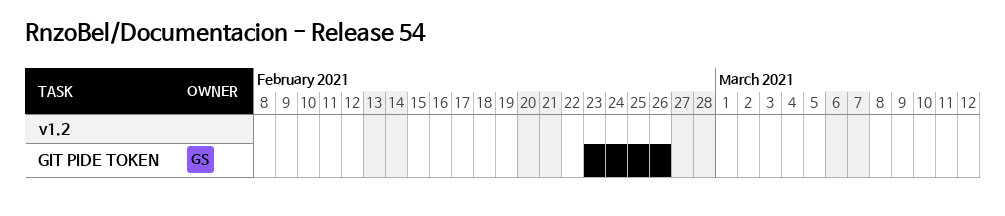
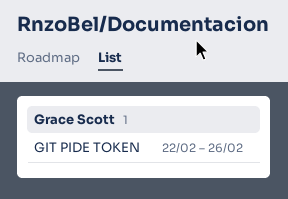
GIT PIDE TOKEN, start: Feb 23 -> Feb 22

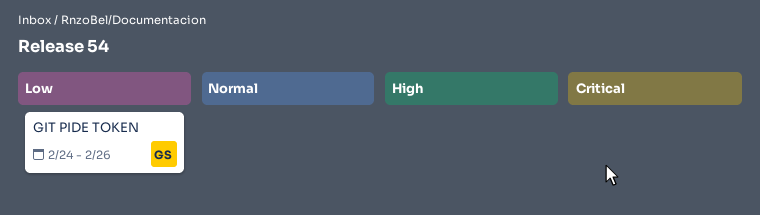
GIT PIDE TOKEN, start: Feb 22 -> Feb 24

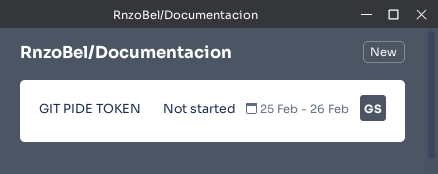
GIT PIDE TOKEN, start: Feb 24 -> Feb 25

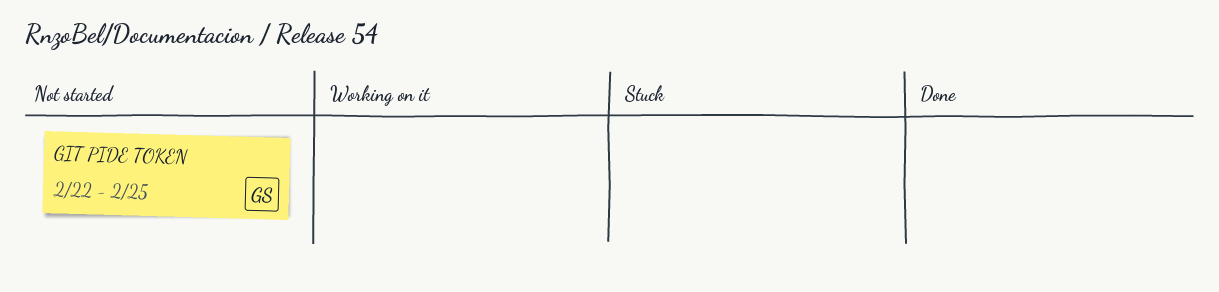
GIT PIDE TOKEN, start: Feb 25 -> Feb 22
GIT PIDE TOKEN, due: Feb 26 -> Feb 25

